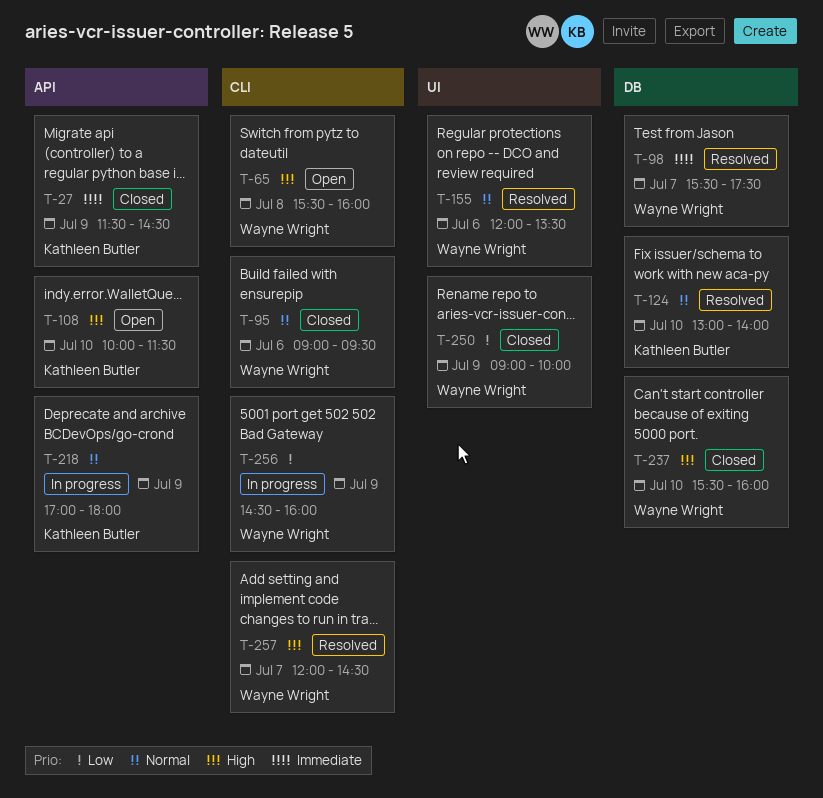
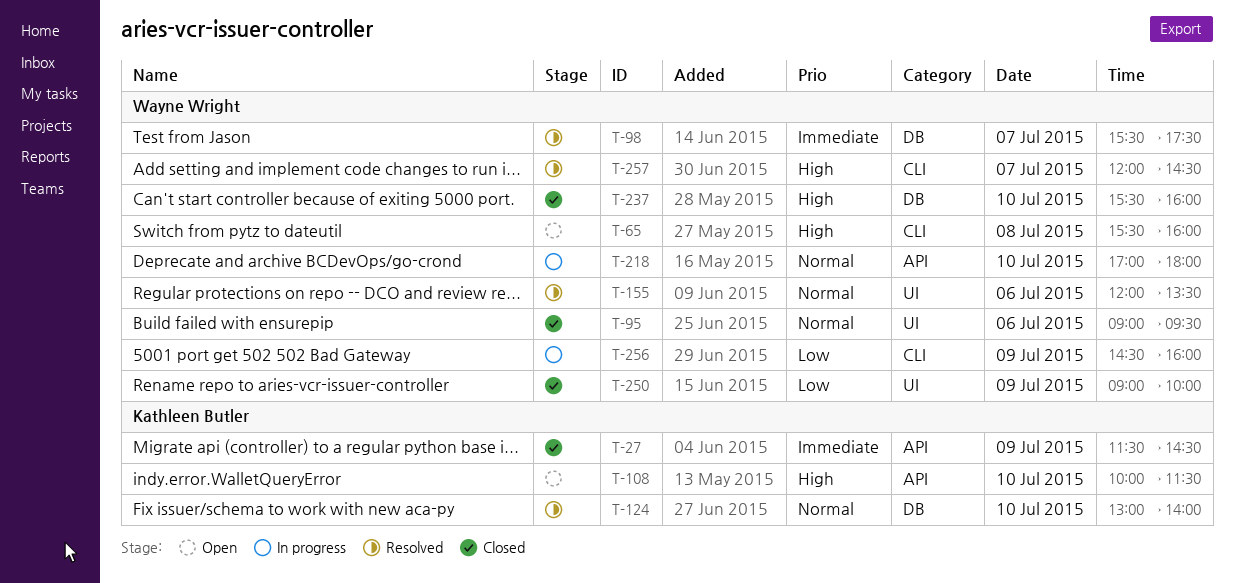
T-95, label: CLI -> UI
T-218, owner: Kathleen Butler -> Wayne Wright
T-218, day: Jul 9 -> Jul 10

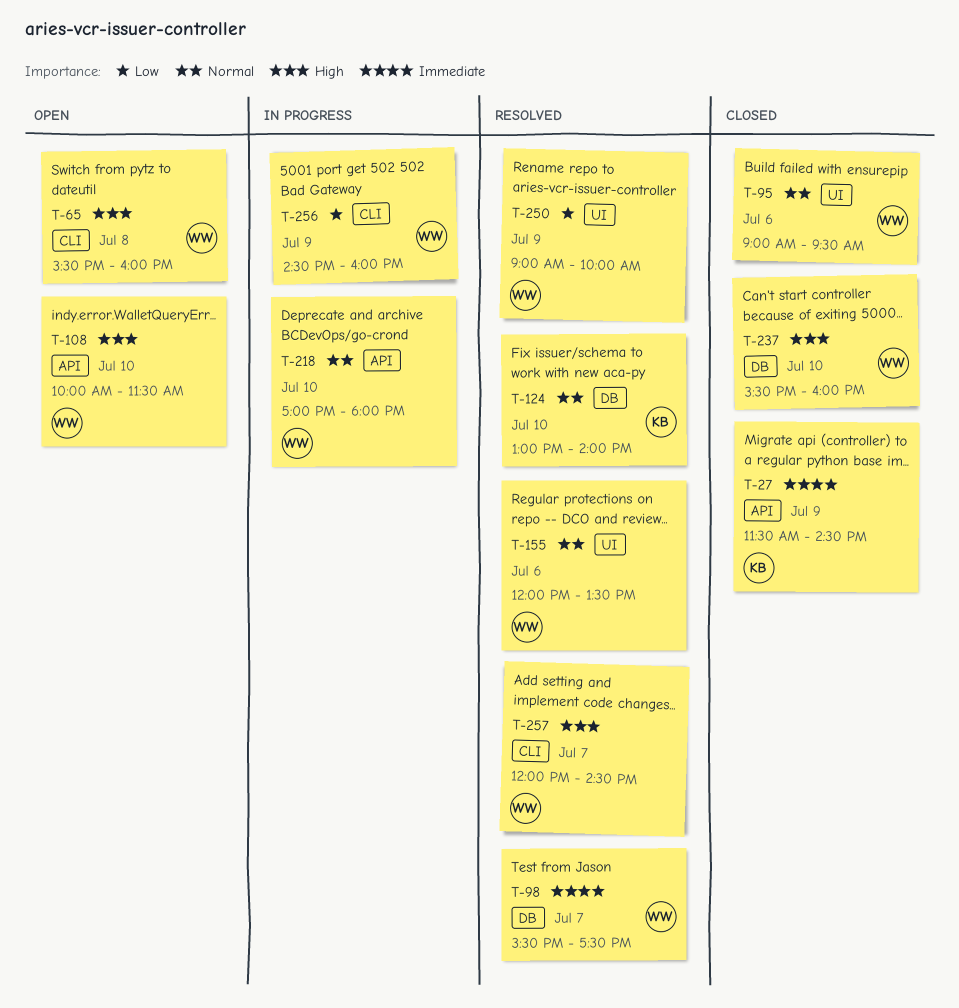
T-108, owner: Kathleen Butler -> Wayne Wright
T-250, status: Closed -> Resolved

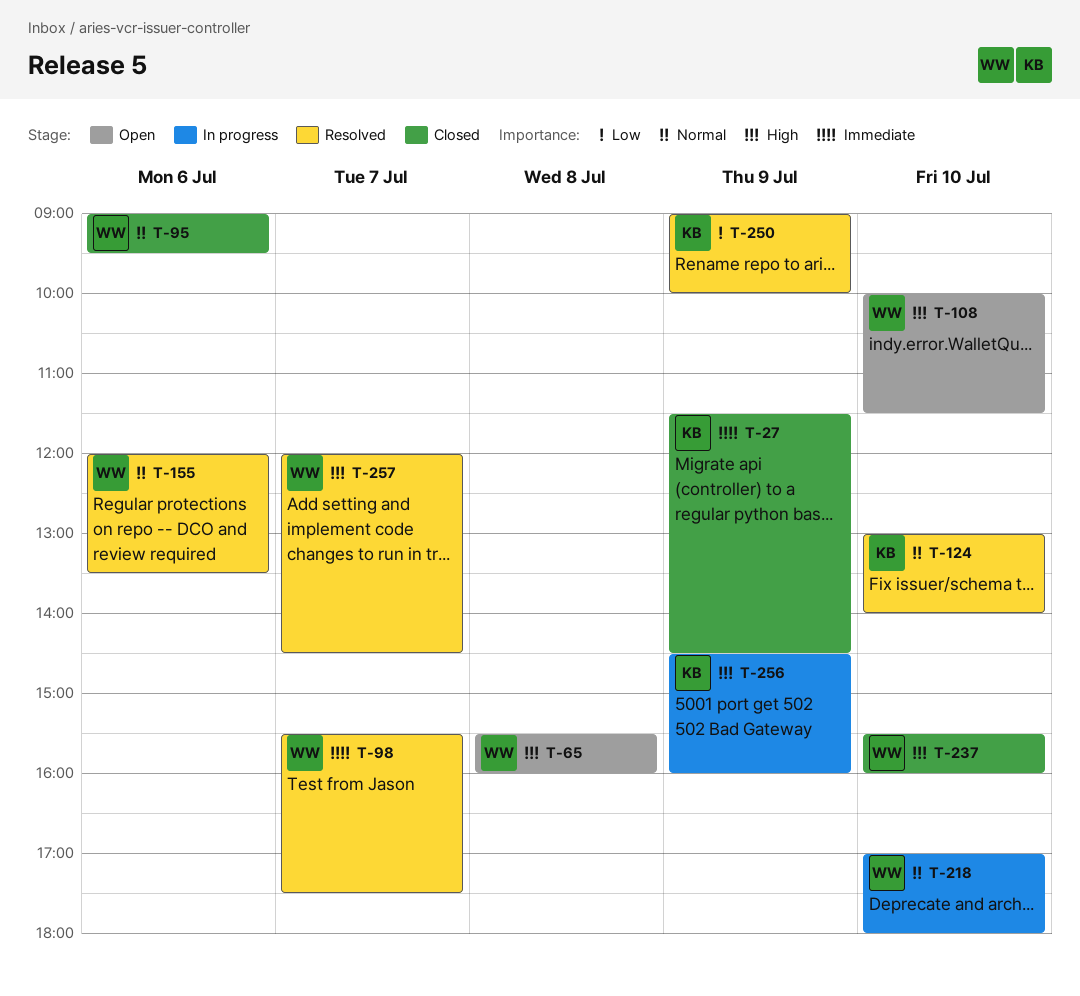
T-250, owner: WW -> KB
T-256, owner: WW -> KB
T-256, priority: Low -> High

